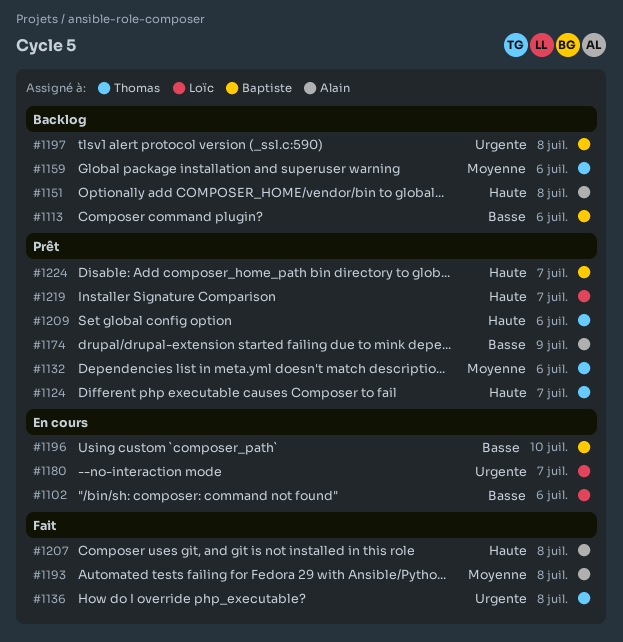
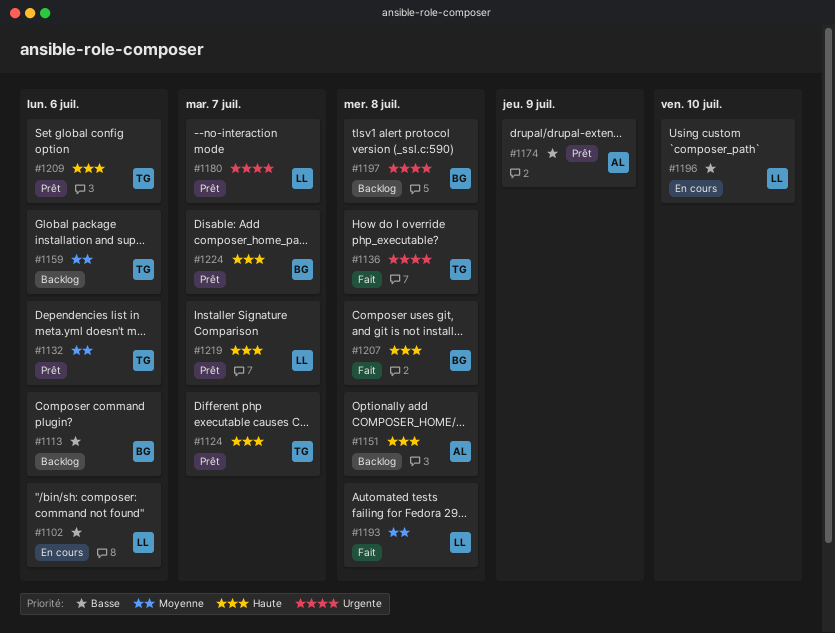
#1180, status: En cours -> Prêt
#1193, owner: Alain -> Loïc
#1196, owner: Baptiste -> Loïc
#1207, owner: Alain -> Baptiste

